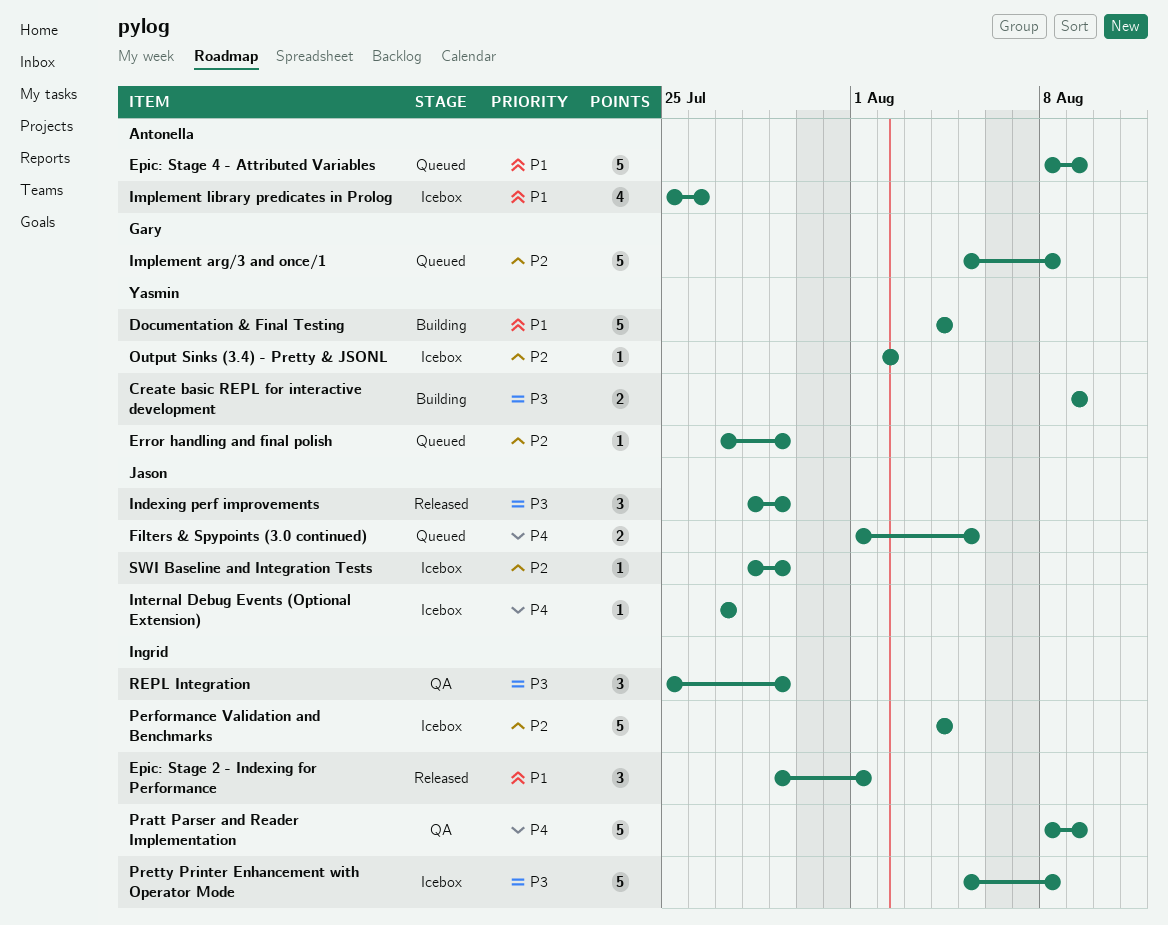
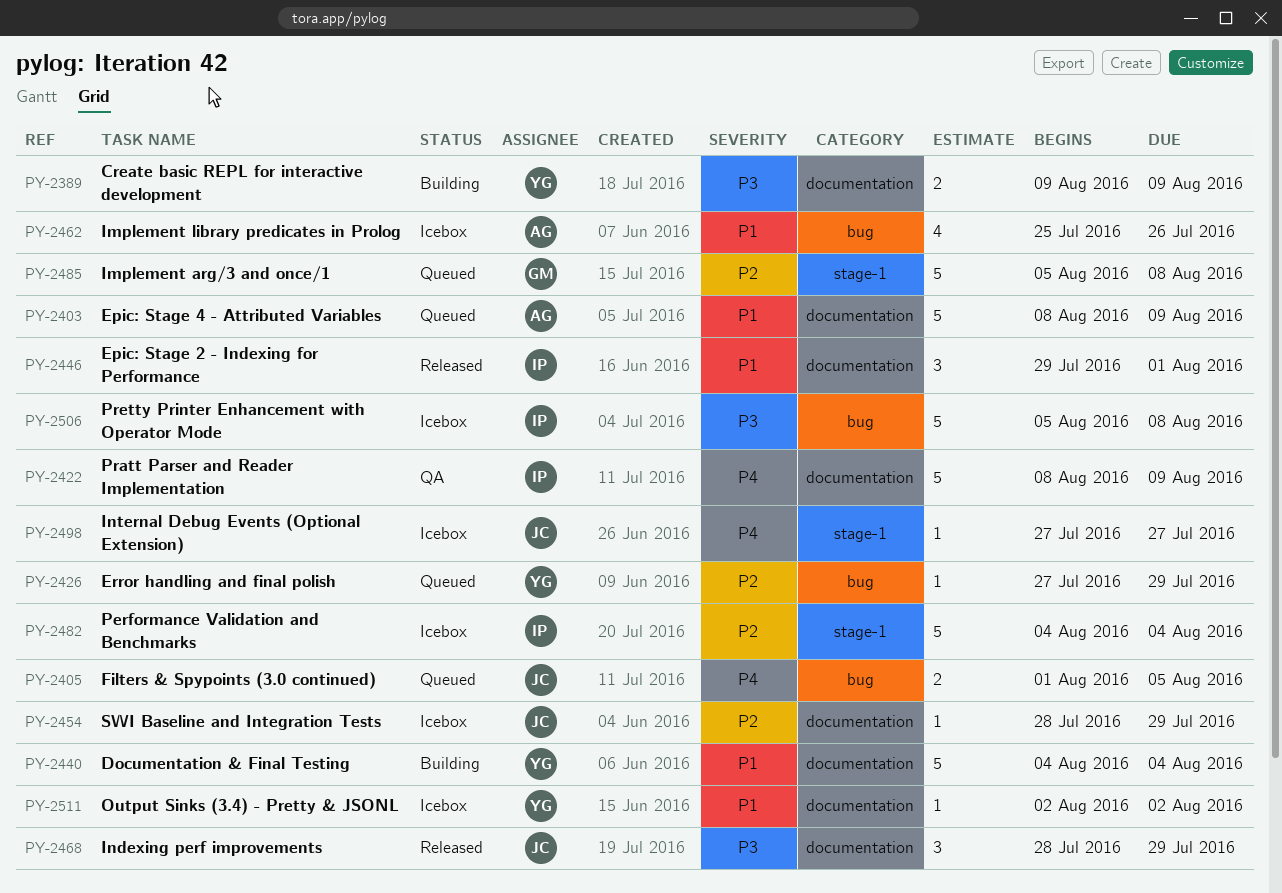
Output Sinks (3.4) - Pretty & JSONL, priority: P2 -> P1
REPL Integration: present -> none

